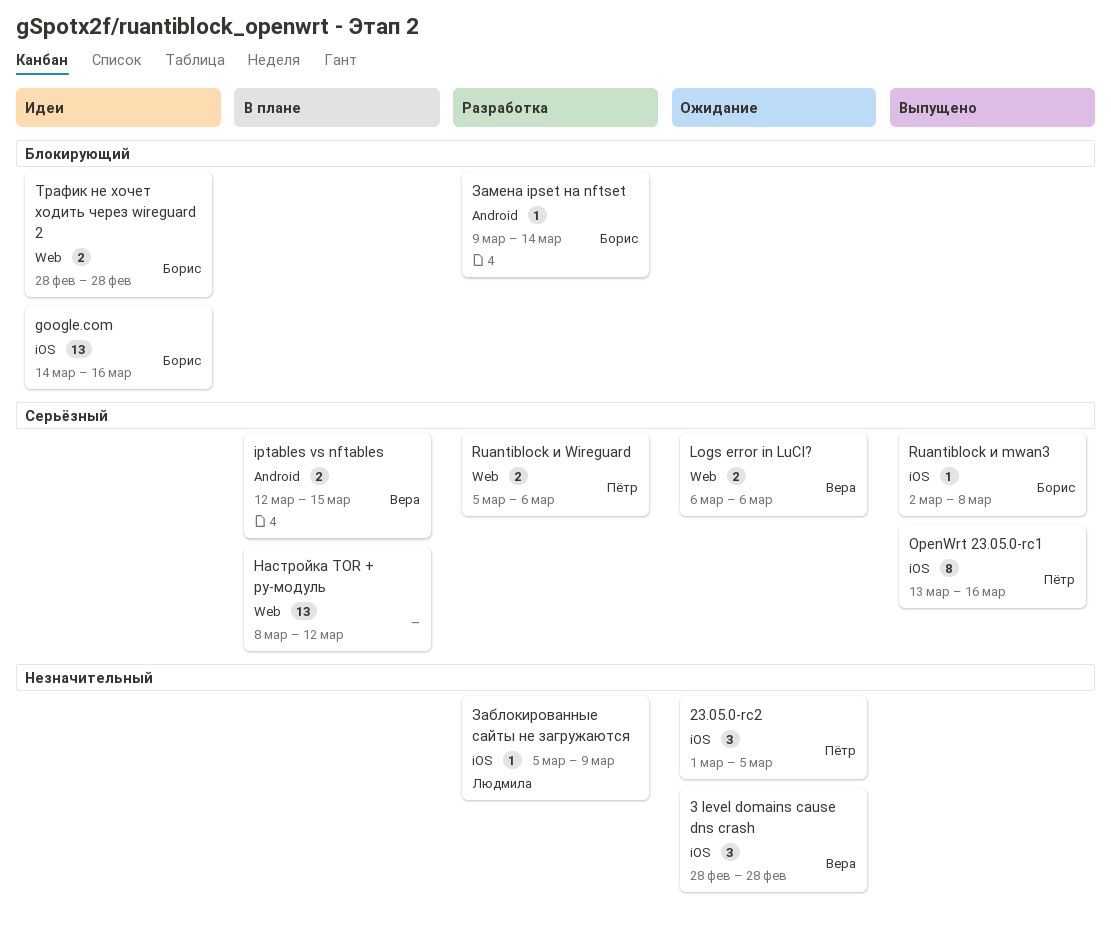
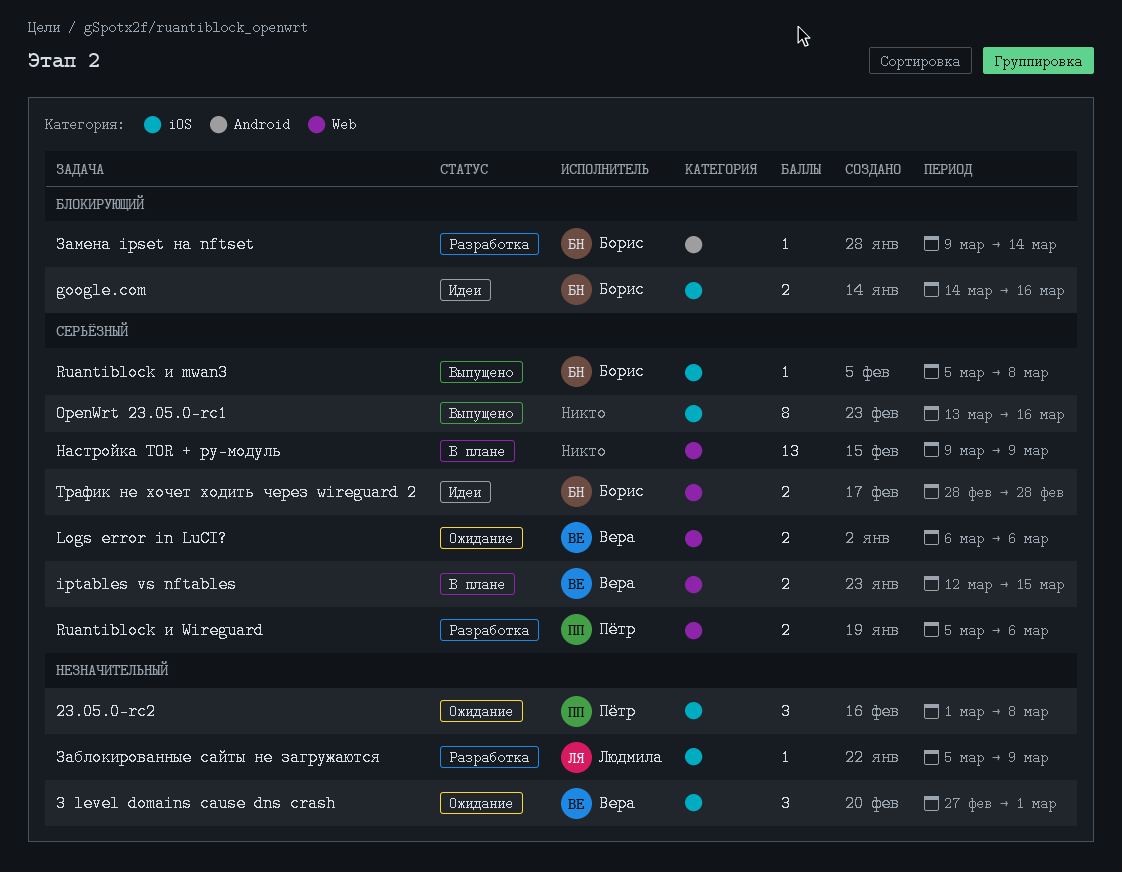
23.05.0-rc2, due: Mar 5 -> Mar 8
3 level domains cause dns crash, start: Feb 28 -> Feb 27
3 level domains cause dns crash, due: Feb 28 -> Mar 1
google.com, estimate: 13 -> 2
iptables vs nftables, label: Android -> Web
OpenWrt 23.05.0-rc1, owner: Пётр -> none
Ruantiblock и mwan3, start: Mar 2 -> Mar 5
Настройка TOR + py-модуль, start: Mar 8 -> Mar 9
Настройка TOR + py-модуль, due: Mar 12 -> Mar 9
Трафик не хочет ходить через wireguard 2, priority: Блокирующий -> Серьёзный

